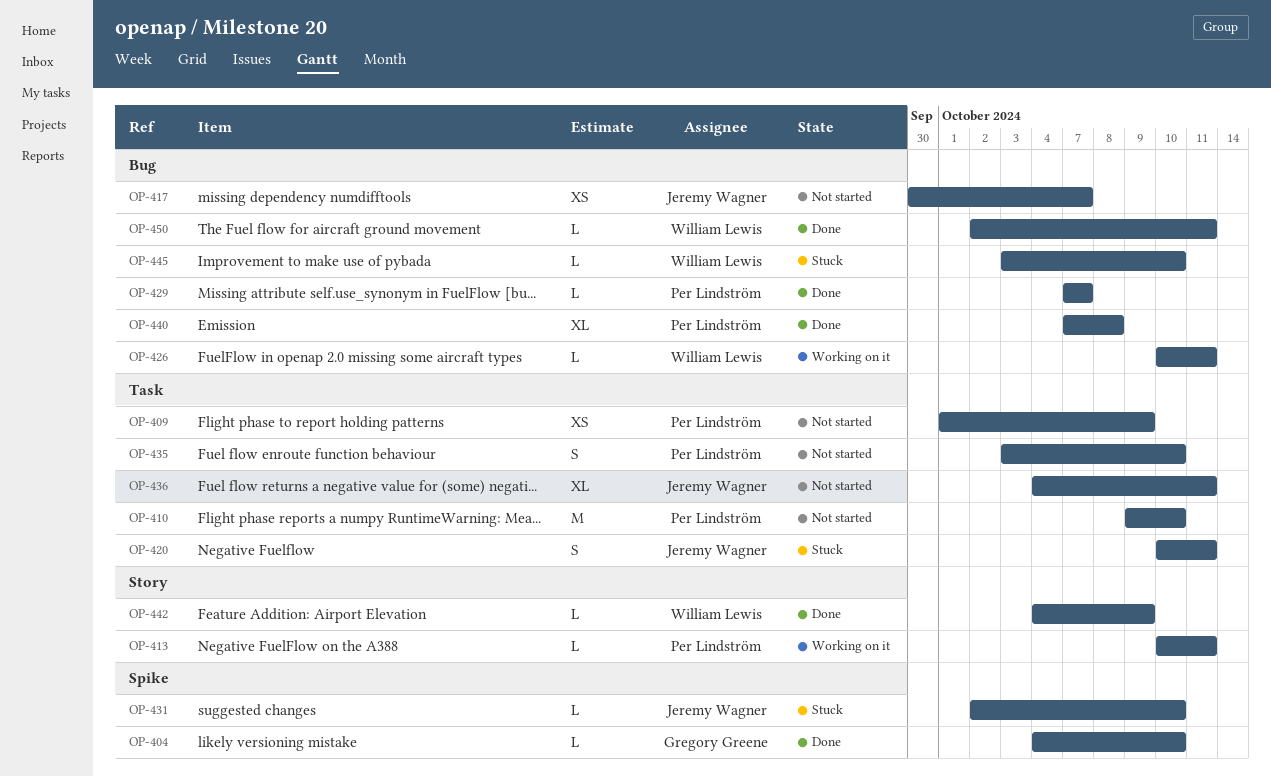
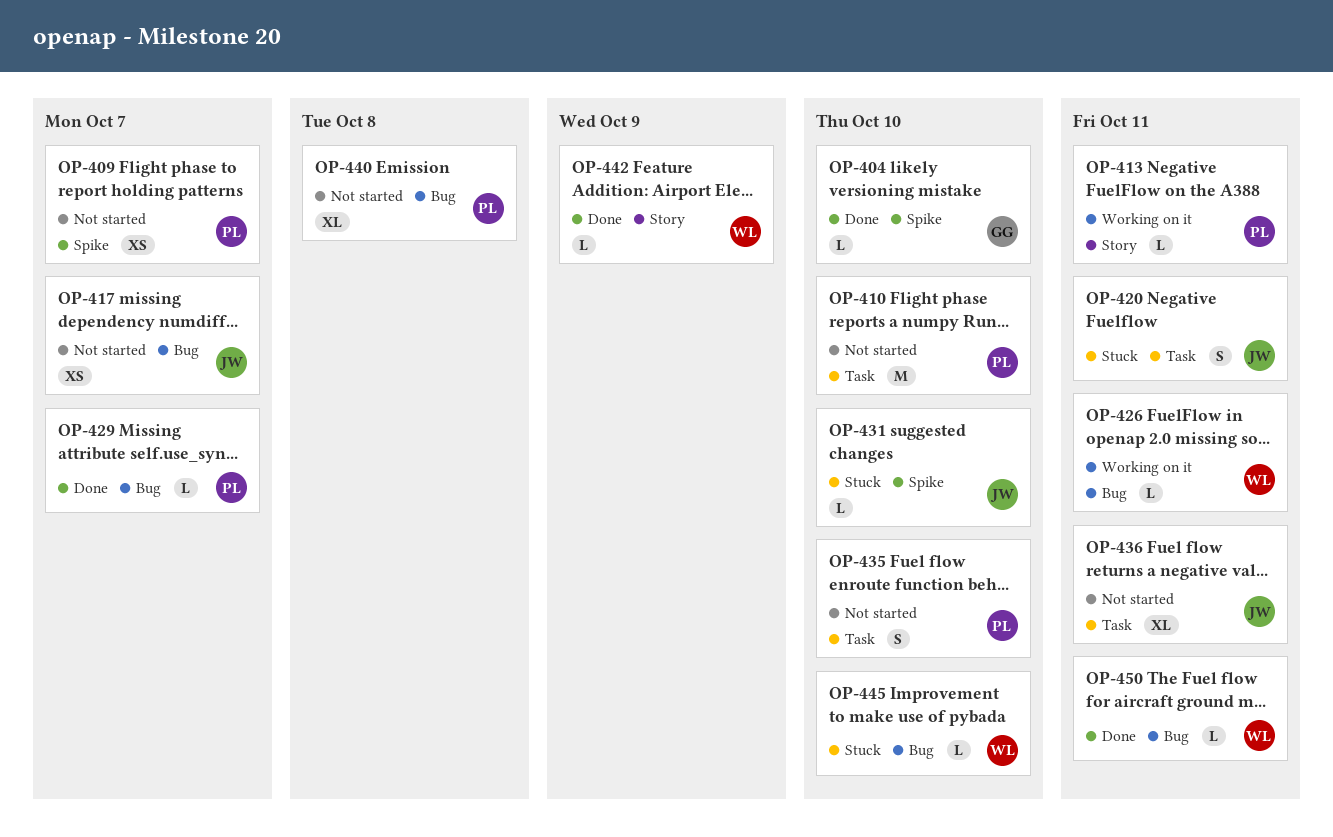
OP-409, label: Task -> Spike
OP-409, due: Oct 9 -> Oct 7
OP-440, status: Done -> Not started

